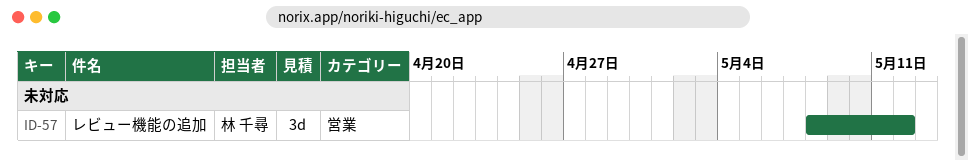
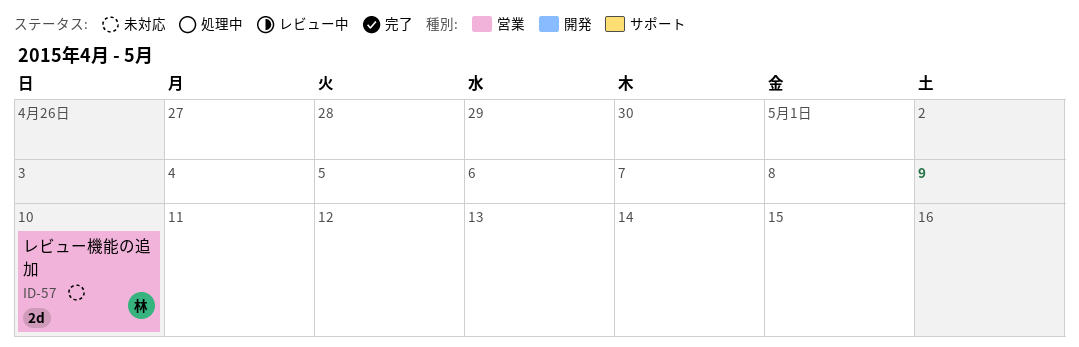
ID-57, estimate: 3d -> 2d
ID-57, due: May 12 -> May 10

